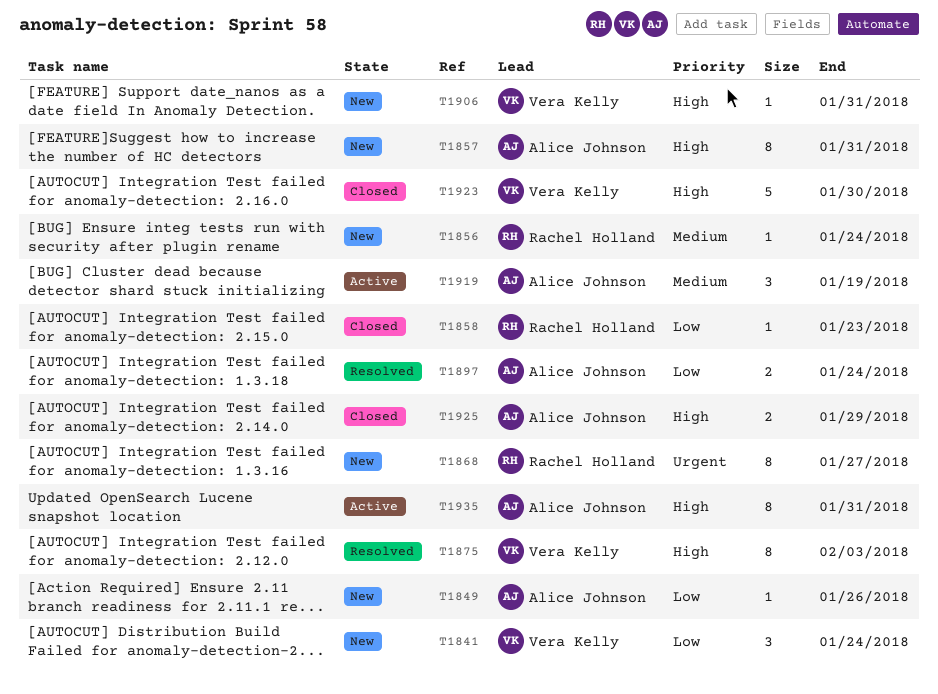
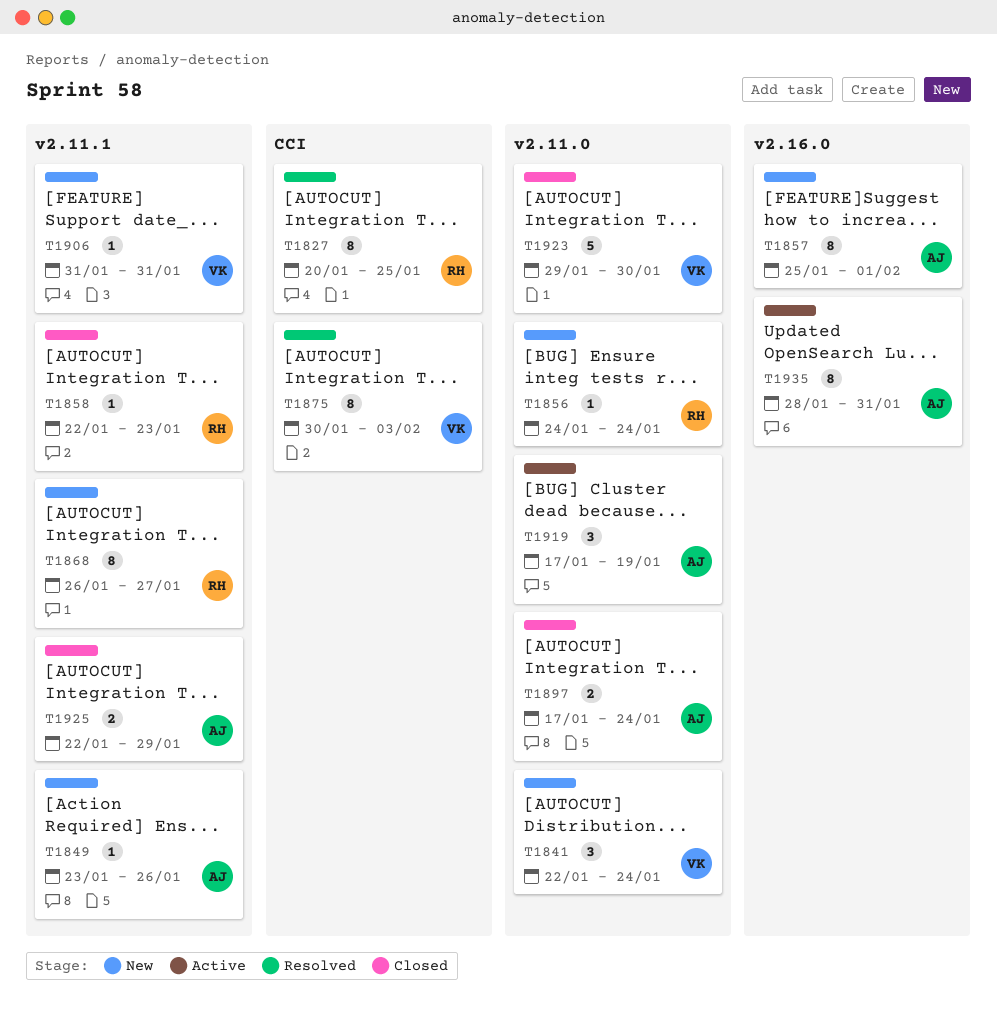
T1827: none -> present
T1857, due: Jan 31 -> Feb 1
T1897, status: Resolved -> Closed

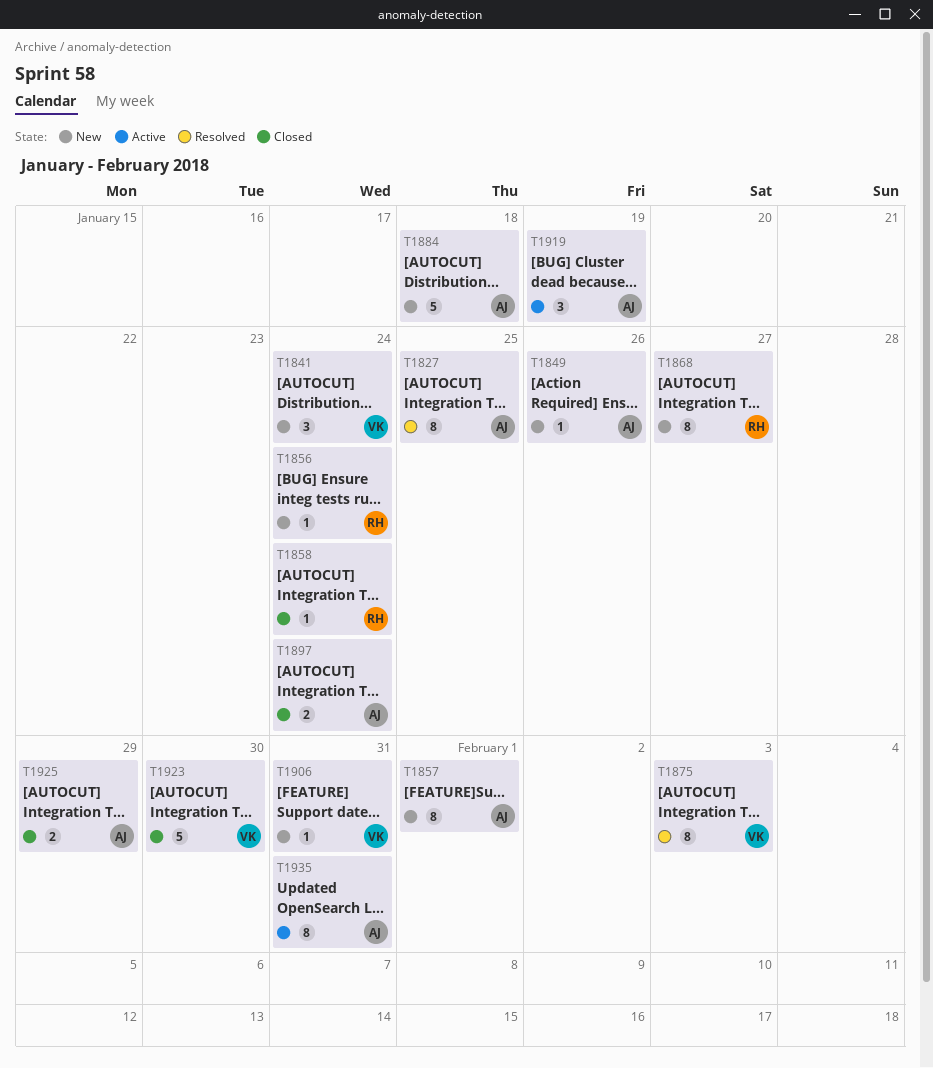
T1827, owner: RH -> AJ
T1858, due: Jan 23 -> Jan 24
T1884: none -> present

